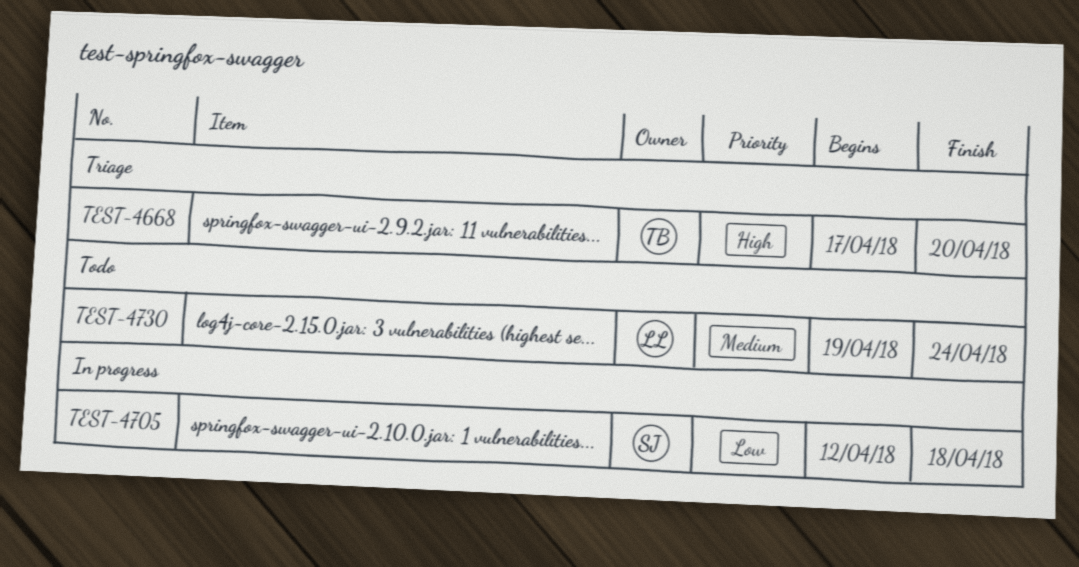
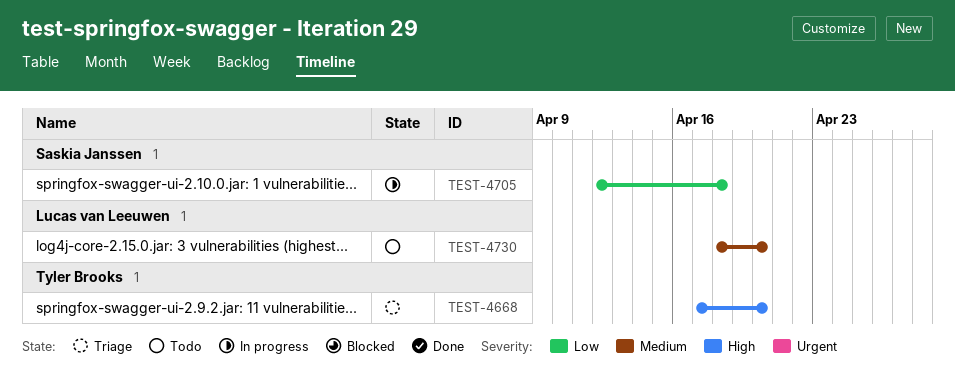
TEST-4730, start: Apr 19 -> Apr 18
TEST-4730, due: Apr 24 -> Apr 20

